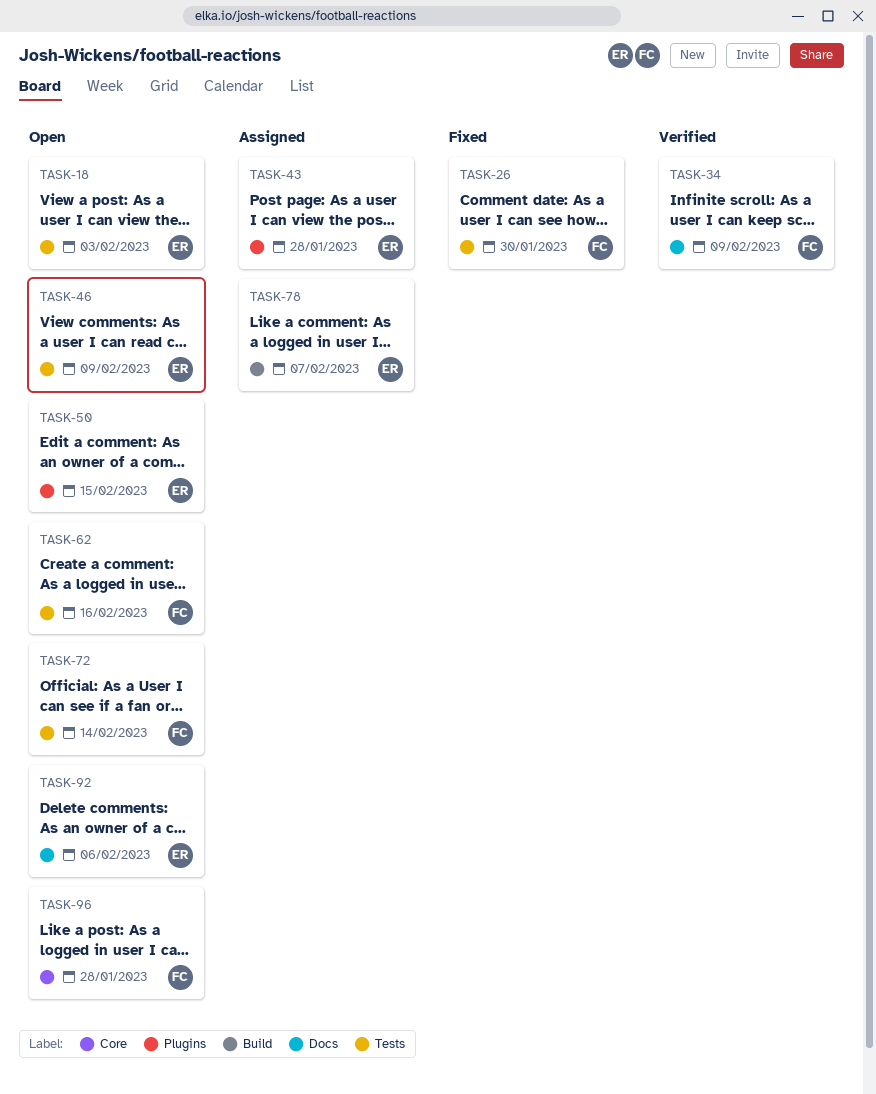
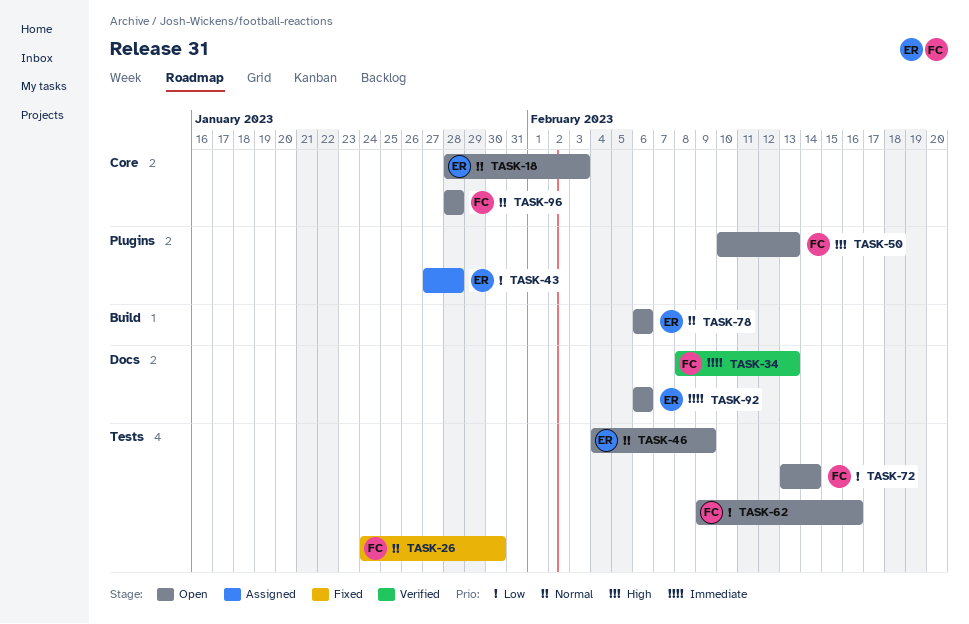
TASK-18, label: Tests -> Core
TASK-34, due: Feb 9 -> Feb 13
TASK-50, owner: ER -> FC
TASK-50, due: Feb 15 -> Feb 13
TASK-78, status: Assigned -> Open
TASK-78, due: Feb 7 -> Feb 6

